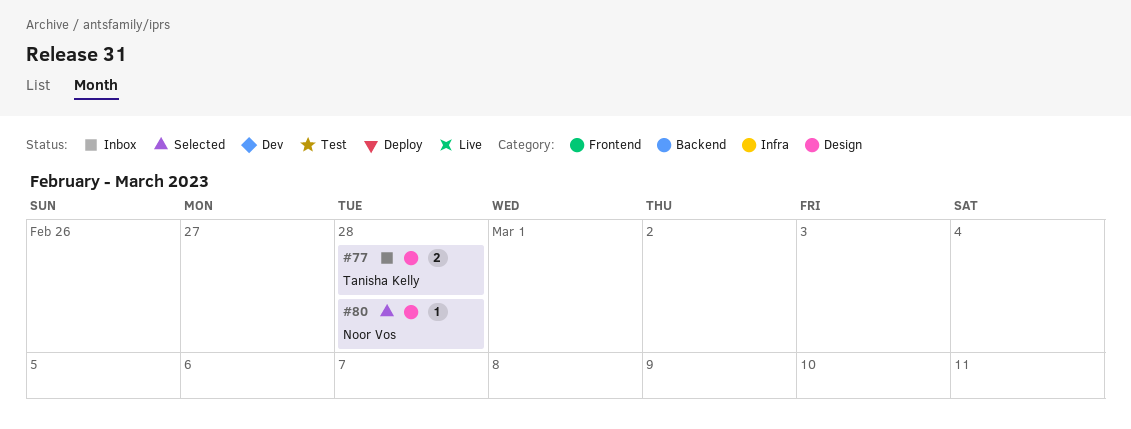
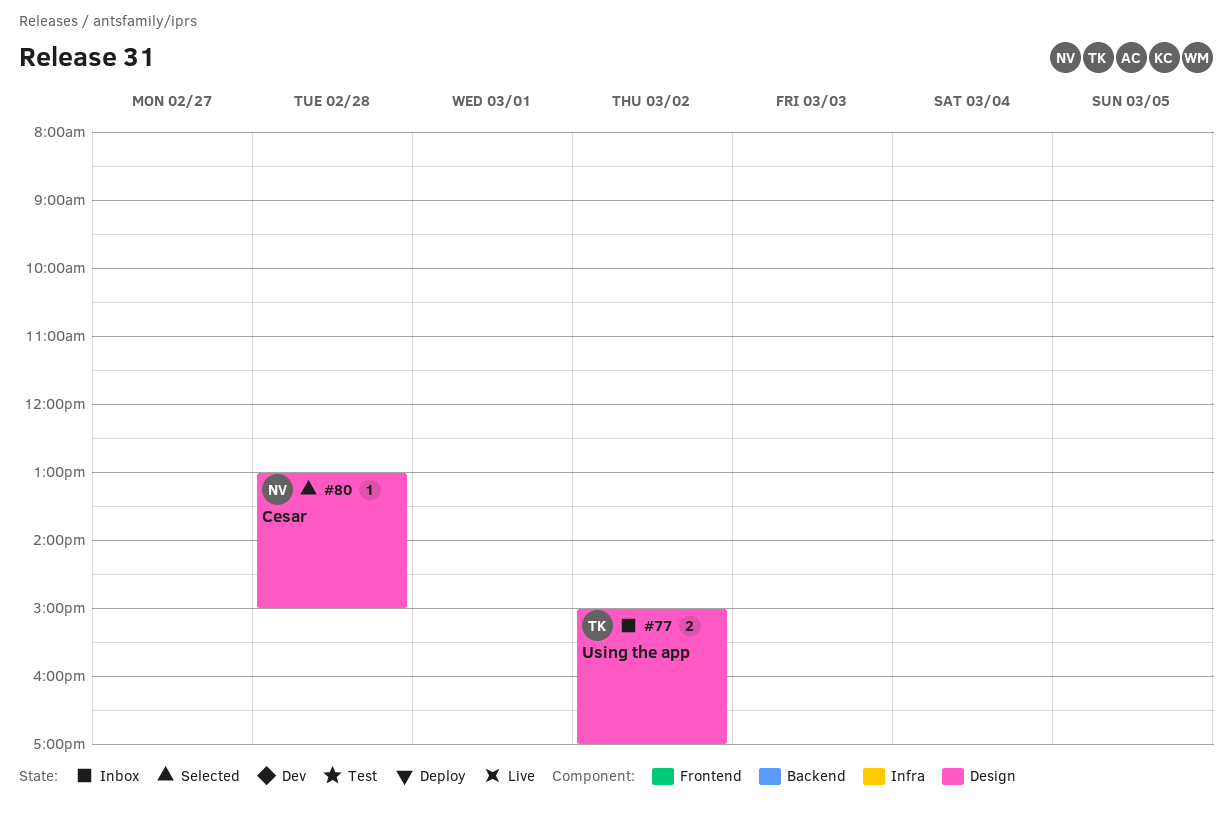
#77, day: Feb 28 -> Mar 2

